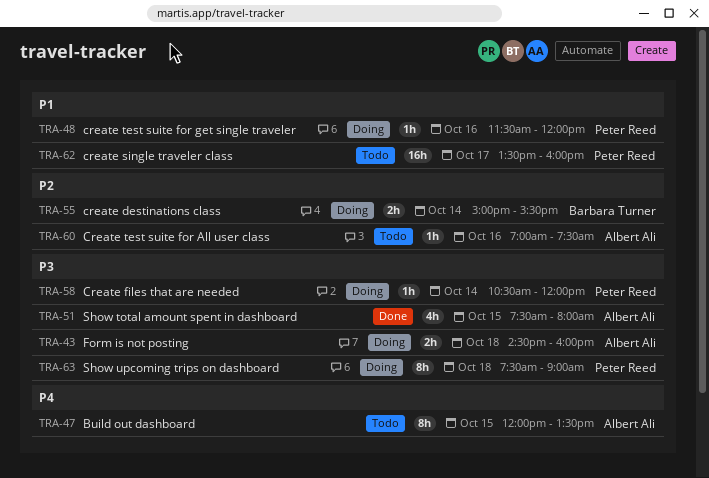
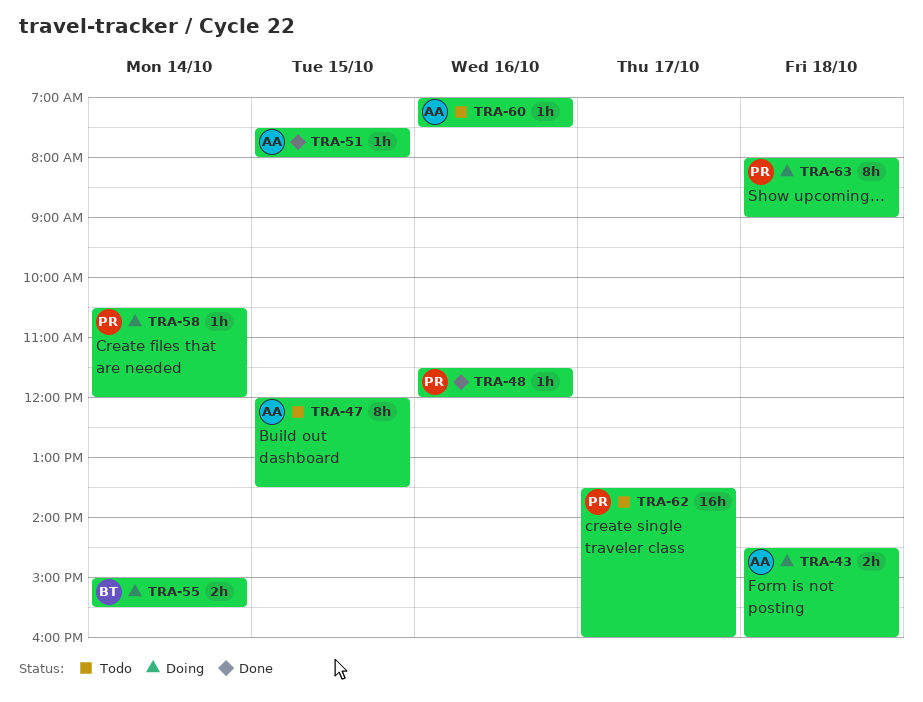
TRA-48, status: Doing -> Done
TRA-51, estimate: 4h -> 1h
TRA-63, begins: 07:30 -> 08:00

